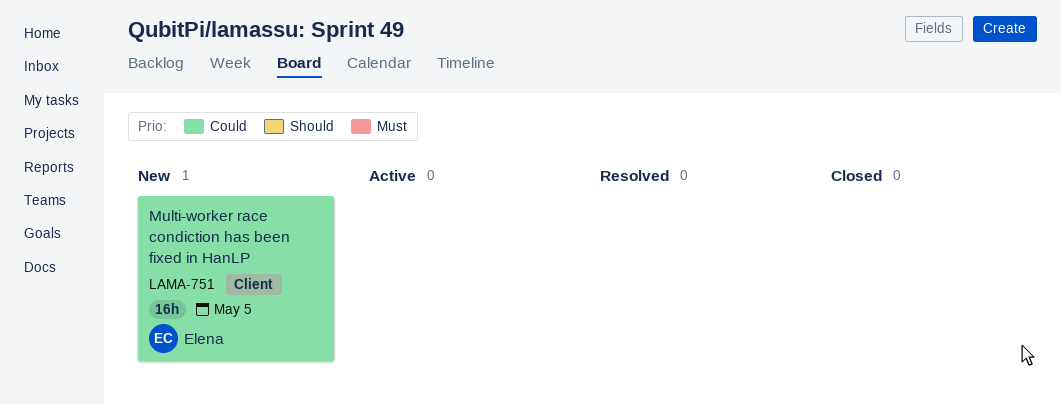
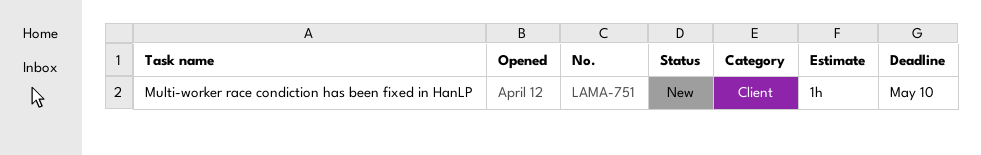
LAMA-751, estimate: 16h -> 1h
LAMA-751, due: May 5 -> May 10

